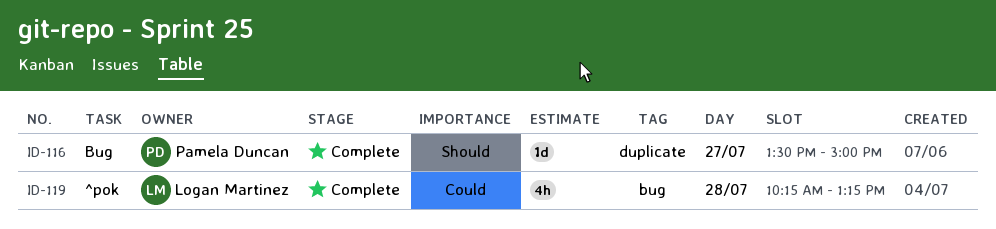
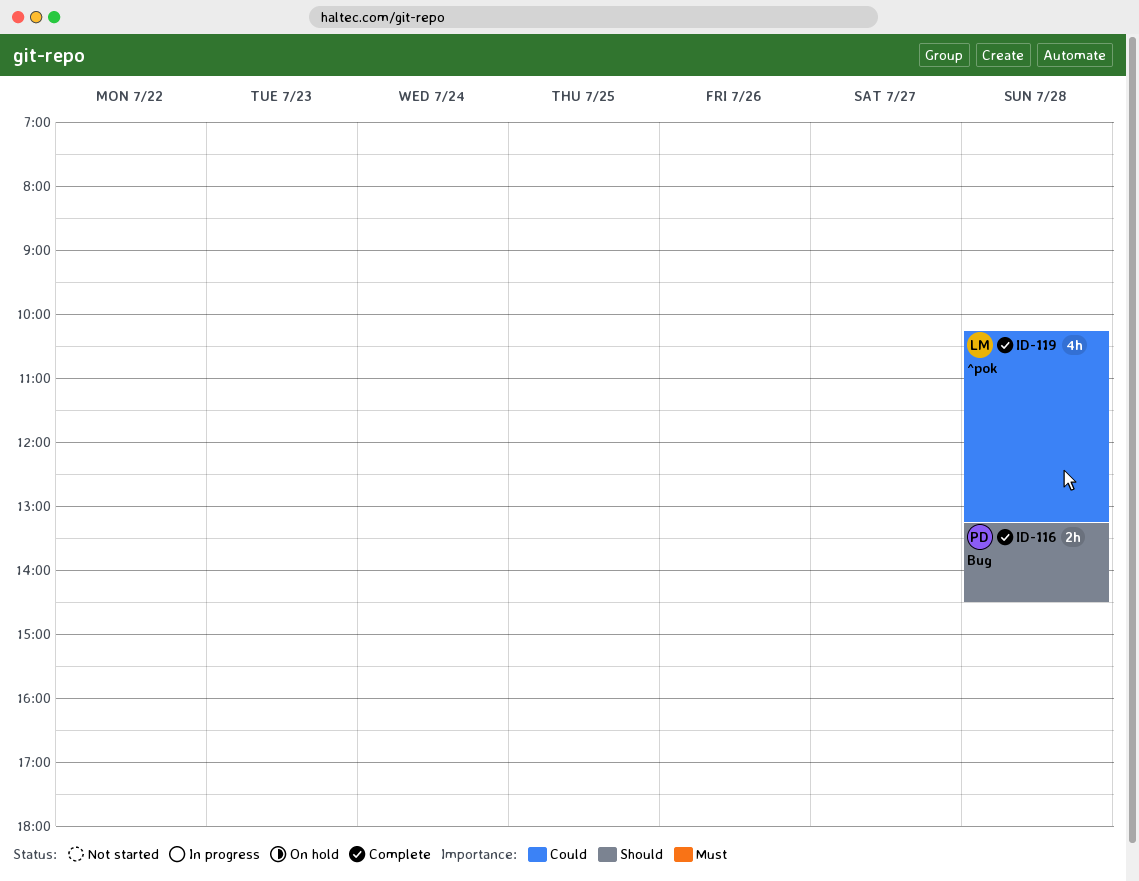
ID-116, estimate: 1d -> 2h
ID-116, day: Jul 27 -> Jul 28
ID-116, begins: 13:30 -> 13:15
ID-116, ends: 15:00 -> 14:30

